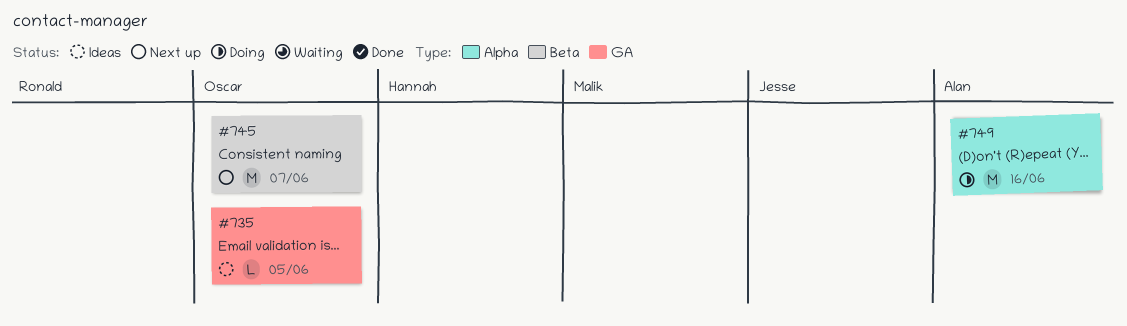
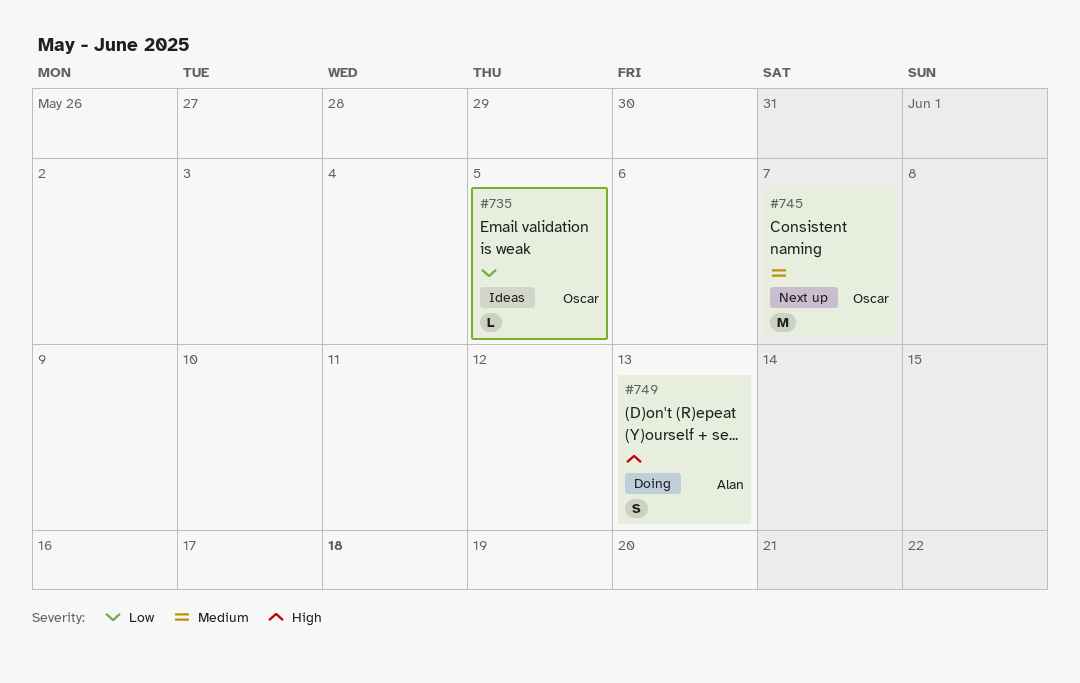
#749, estimate: M -> S
#749, due: Jun 16 -> Jun 13

